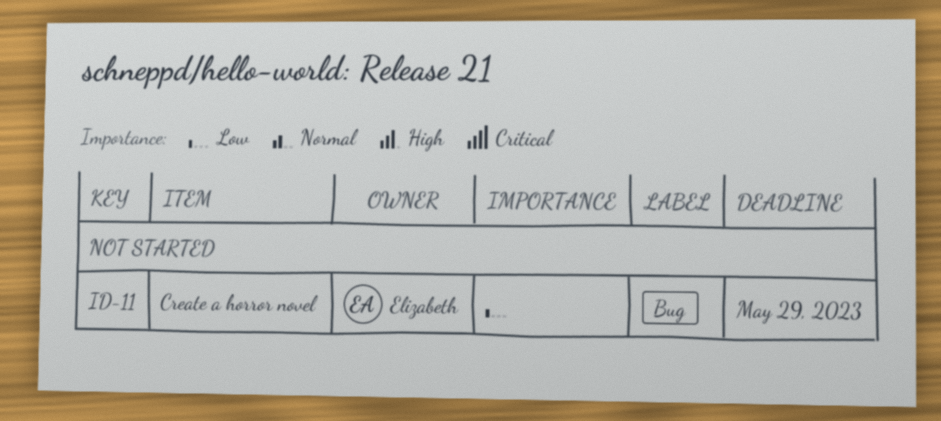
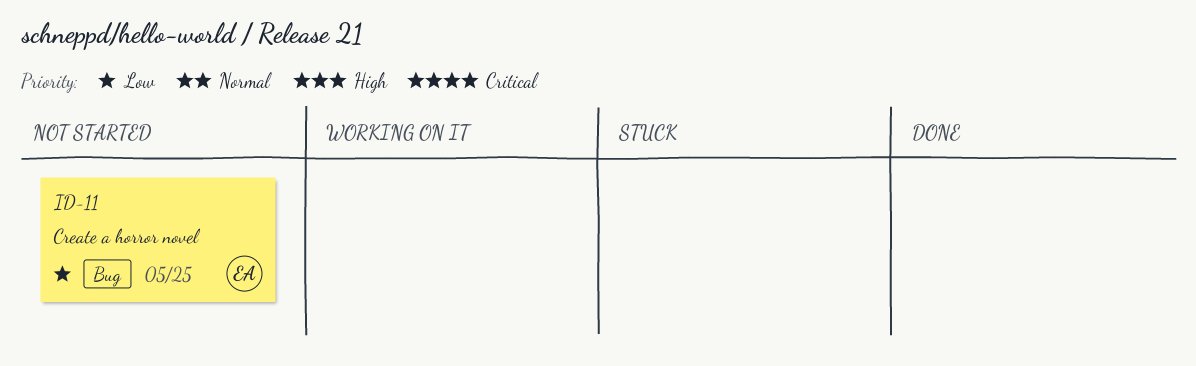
ID-11, due: May 29 -> May 25

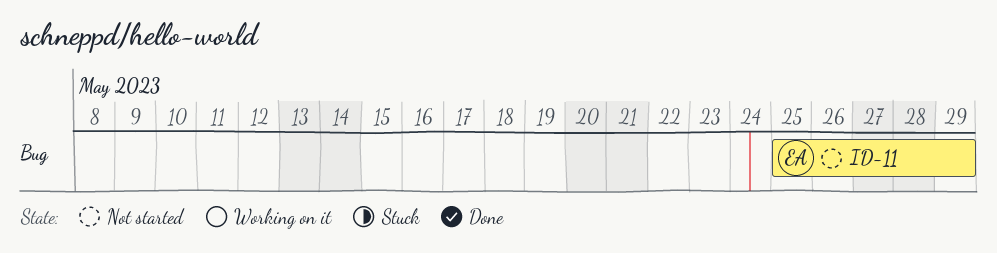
ID-11, due: May 25 -> May 29

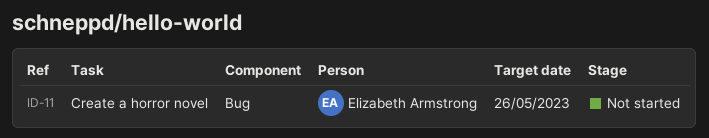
ID-11, due: May 29 -> May 26

